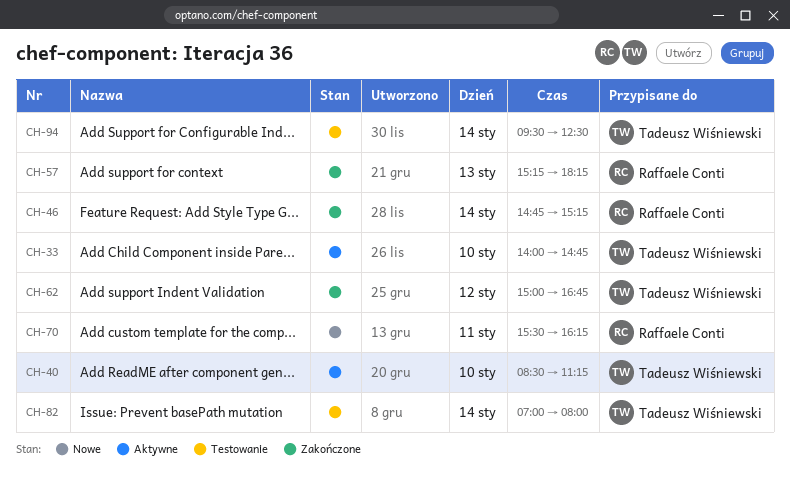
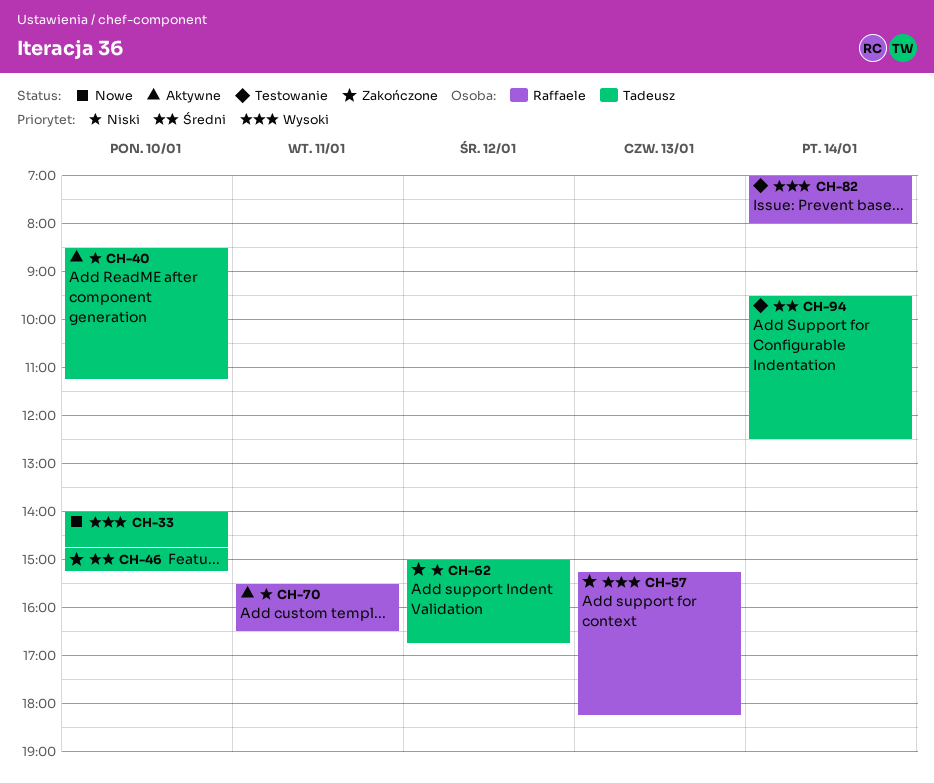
CH-33, status: Aktywne -> Nowe
CH-46, owner: Raffaele Conti -> Tadeusz Wiśniewski
CH-46, day: Jan 14 -> Jan 10
CH-70, status: Nowe -> Aktywne
CH-70, ends: 16:15 -> 16:30
CH-82, owner: Tadeusz Wiśniewski -> Raffaele Conti

